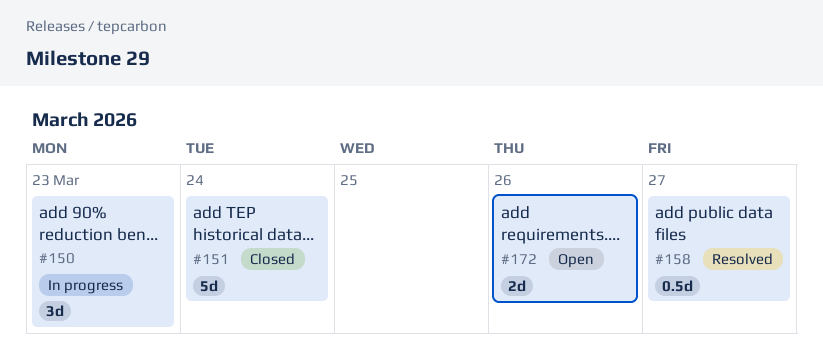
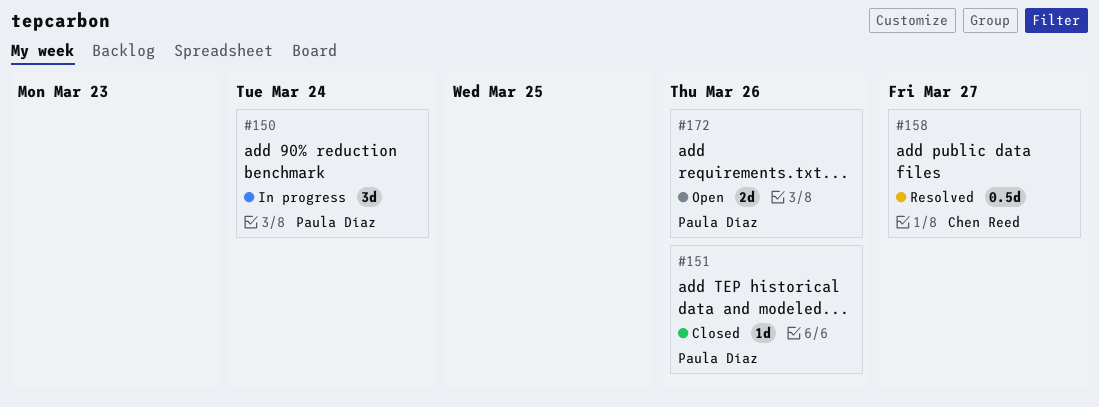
#150, due: Mar 23 -> Mar 24
#151, estimate: 5d -> 1d
#151, due: Mar 24 -> Mar 26

